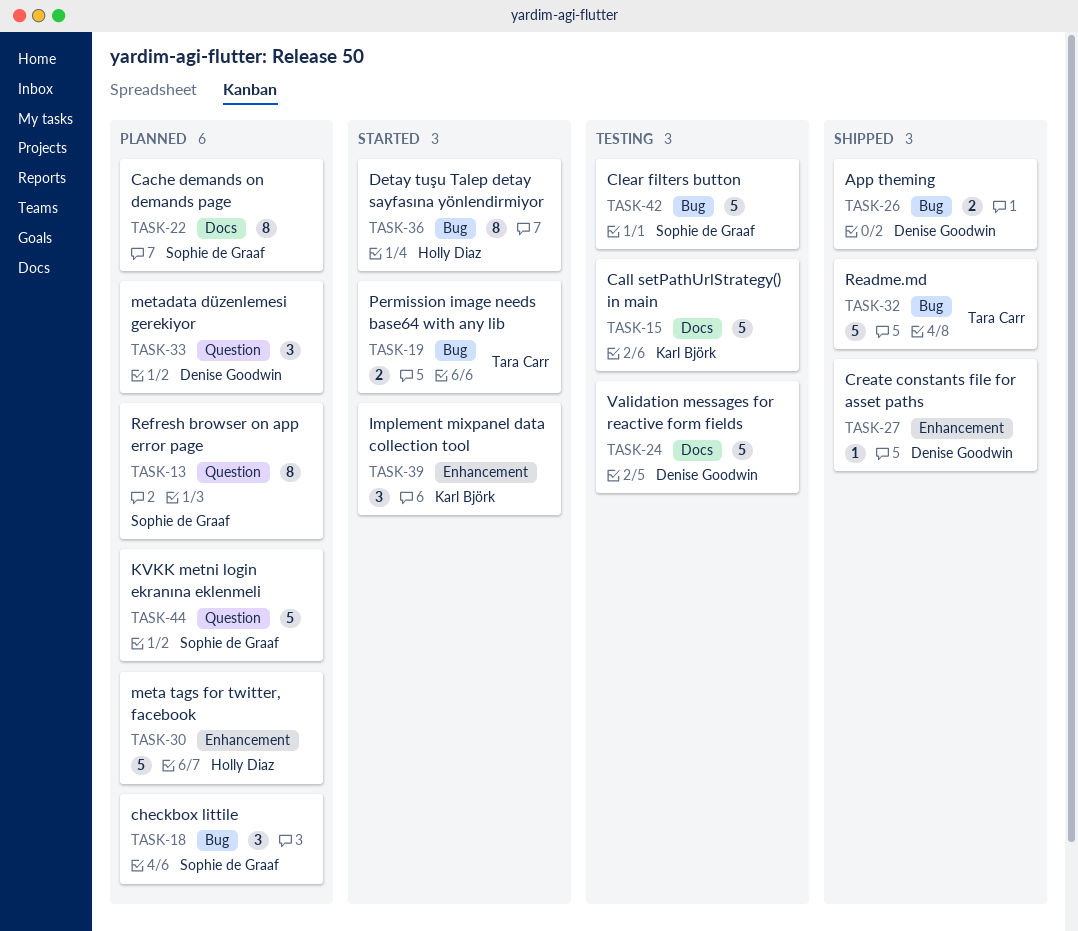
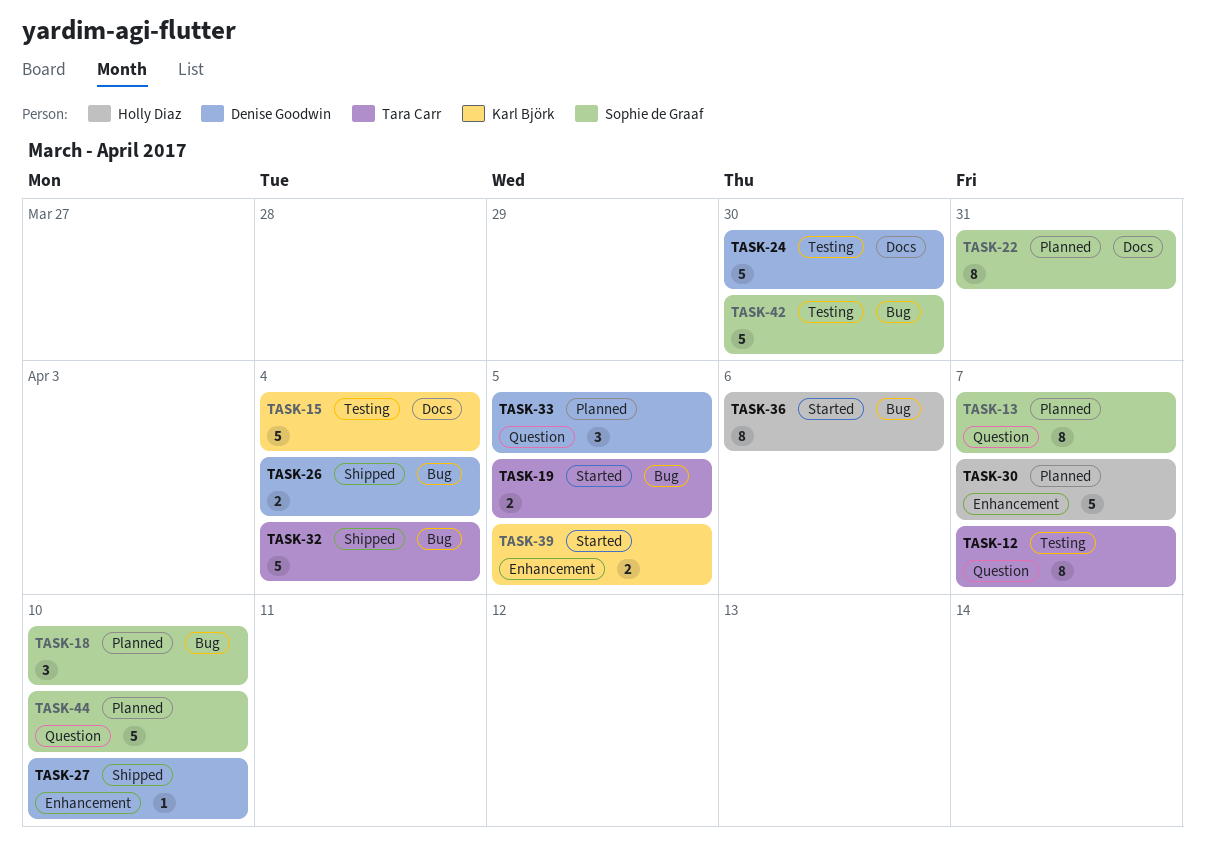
TASK-12: none -> present
TASK-39, estimate: 3 -> 2

